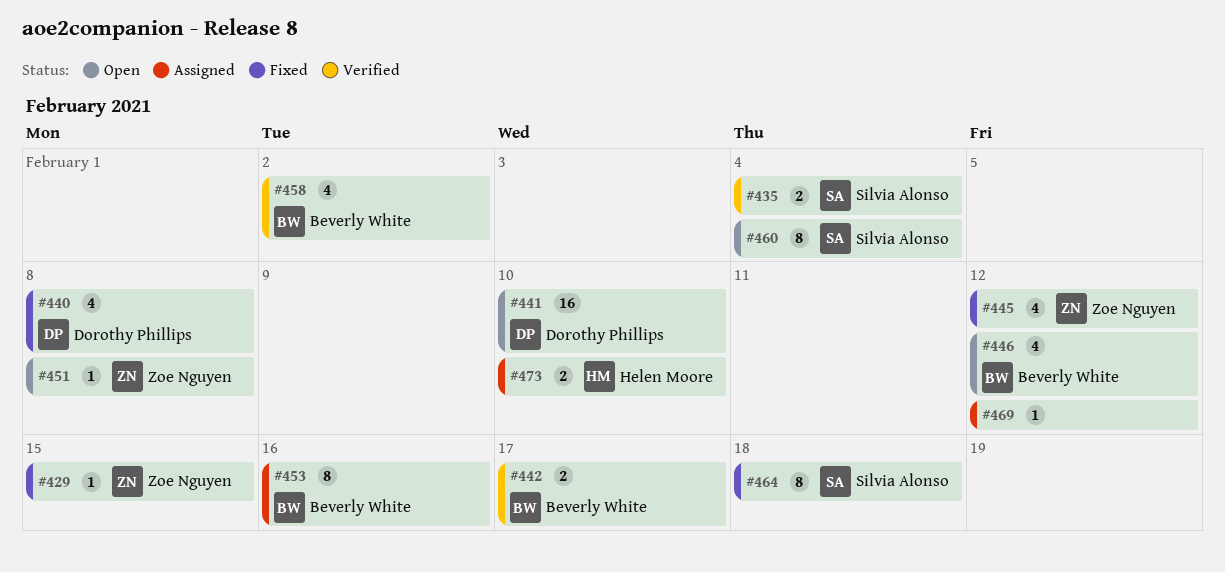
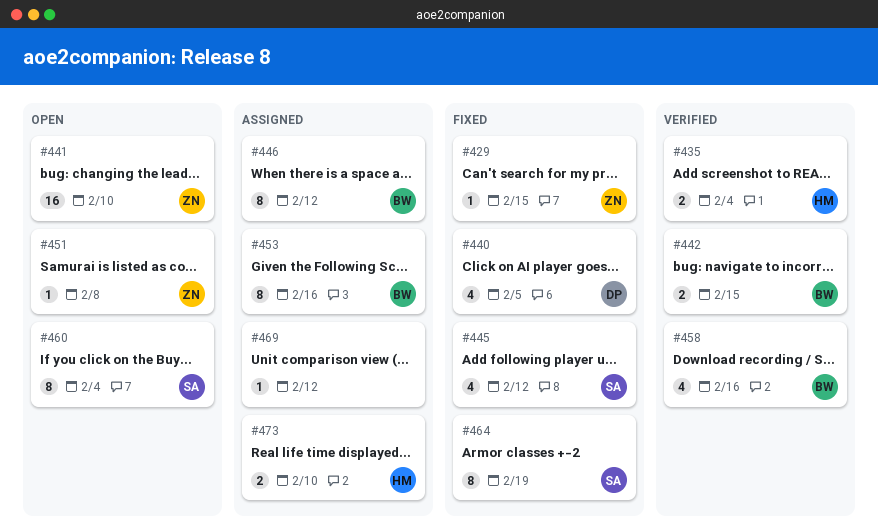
#435, owner: Silvia Alonso -> Helen Moore
#440, due: Feb 8 -> Feb 5
#441, owner: Dorothy Phillips -> Zoe Nguyen
#442, due: Feb 17 -> Feb 15
#445, owner: Zoe Nguyen -> Silvia Alonso
#446, status: Open -> Assigned
#446, estimate: 4 -> 8
#458, due: Feb 2 -> Feb 16
#464, due: Feb 18 -> Feb 19

